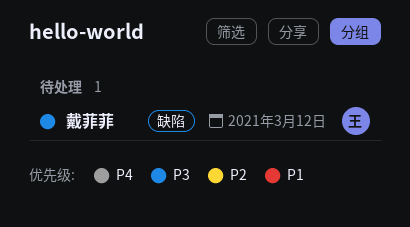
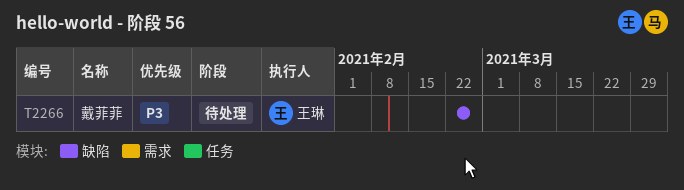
戴菲菲, due: Mar 12 -> Feb 26

